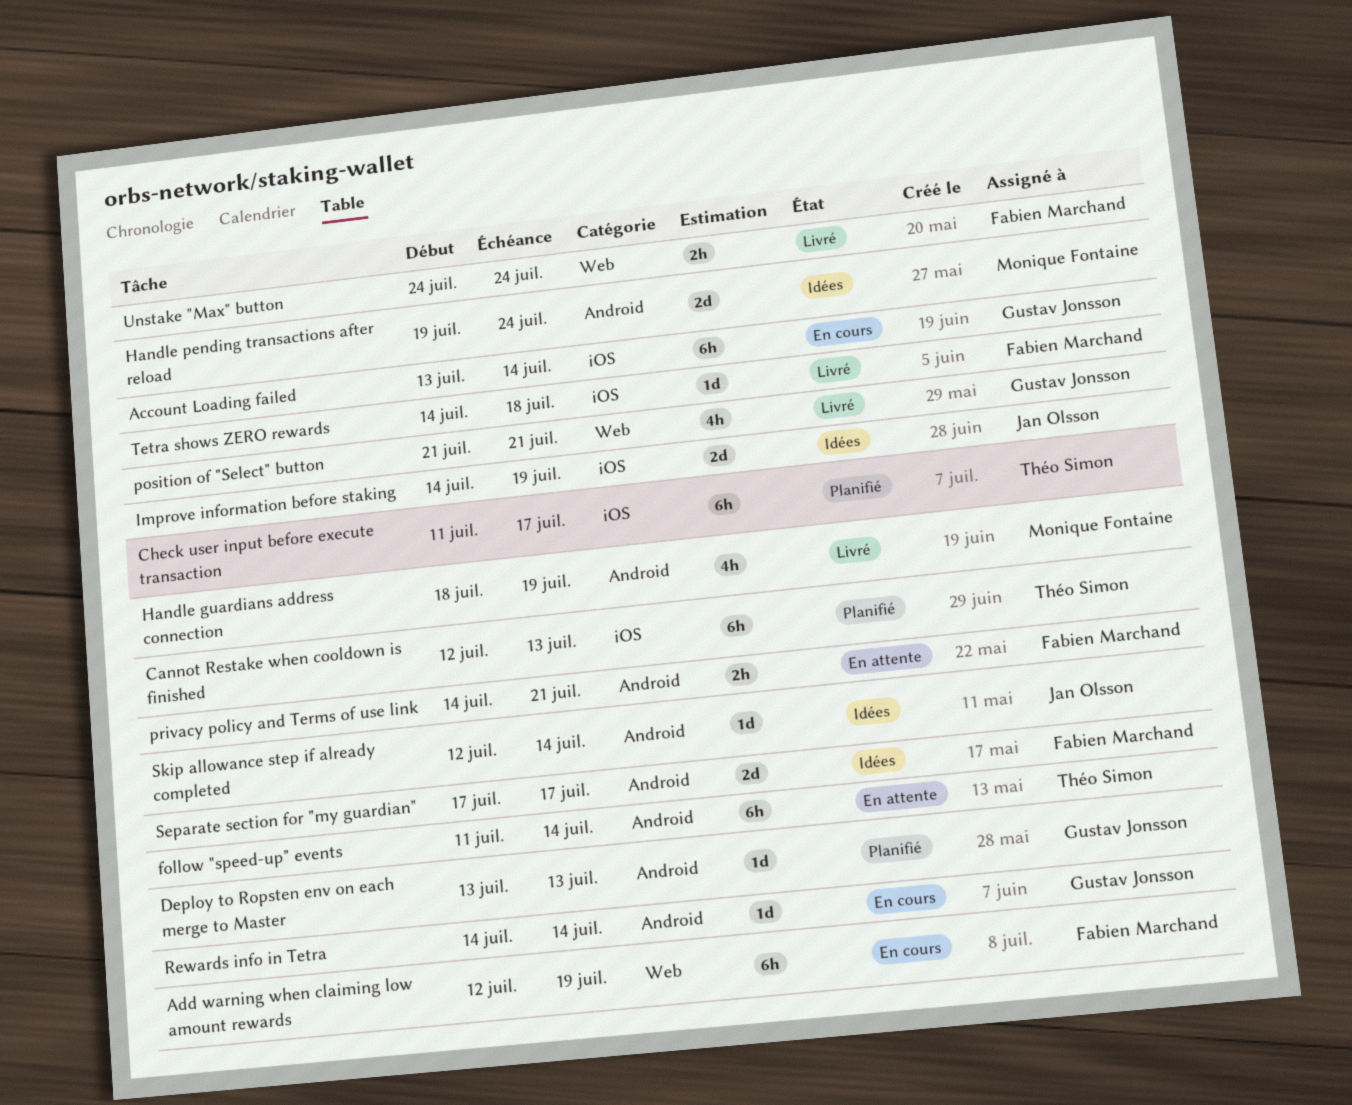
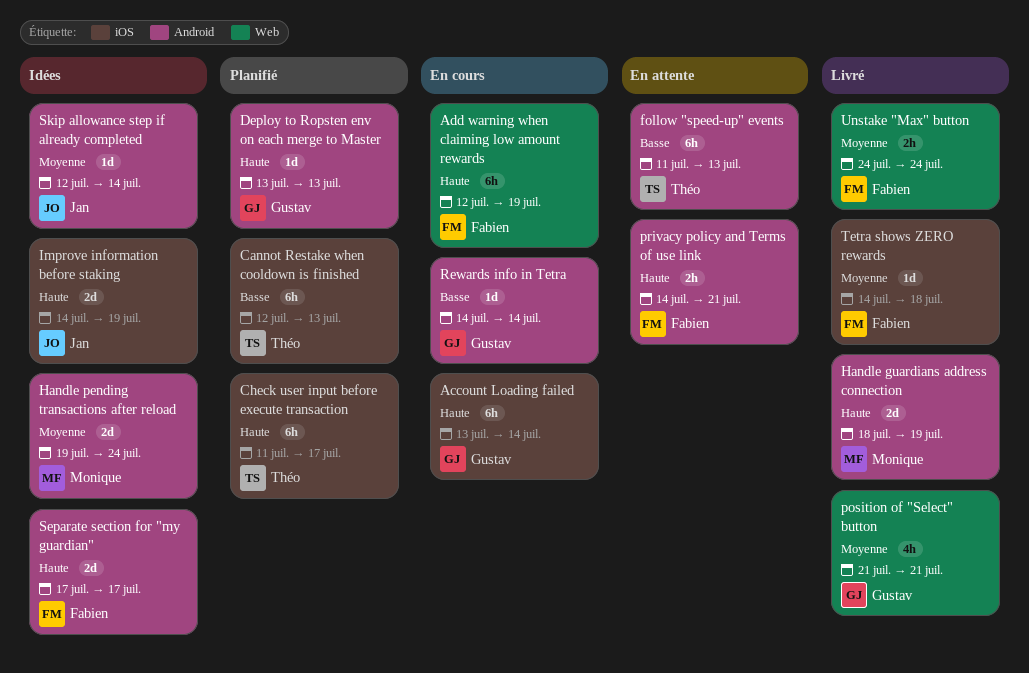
follow "speed-up" events, due: Jul 14 -> Jul 13
Handle guardians address connection, estimate: 4h -> 2d

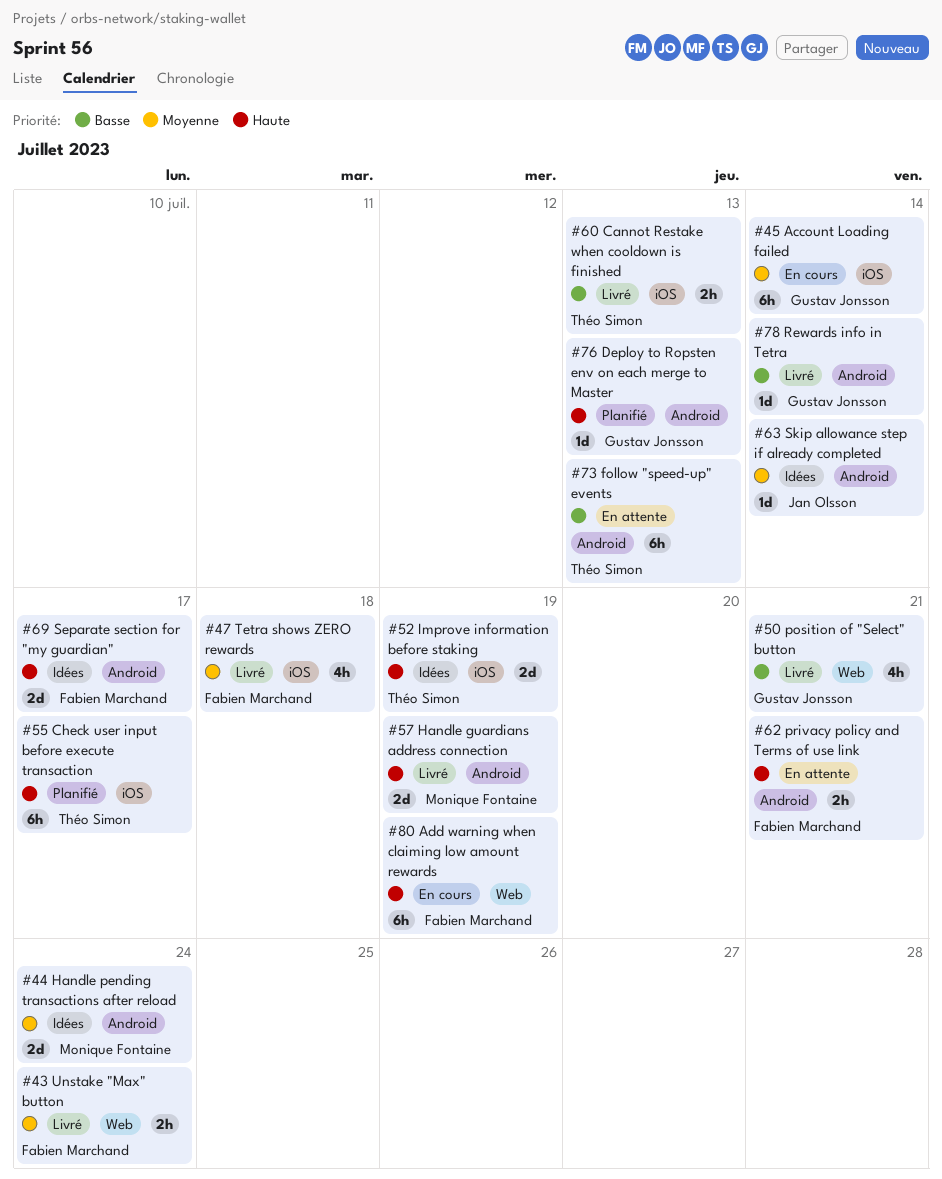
Account Loading failed, priority: Haute -> Moyenne
Cannot Restake when cooldown is finished, status: Planifié -> Livré
Cannot Restake when cooldown is finished, estimate: 6h -> 2h
Improve information before staking, owner: Jan Olsson -> Théo Simon
position of "Select" button, priority: Moyenne -> Basse
Rewards info in Tetra, status: En cours -> Livré
Tetra shows ZERO rewards, estimate: 1d -> 4h

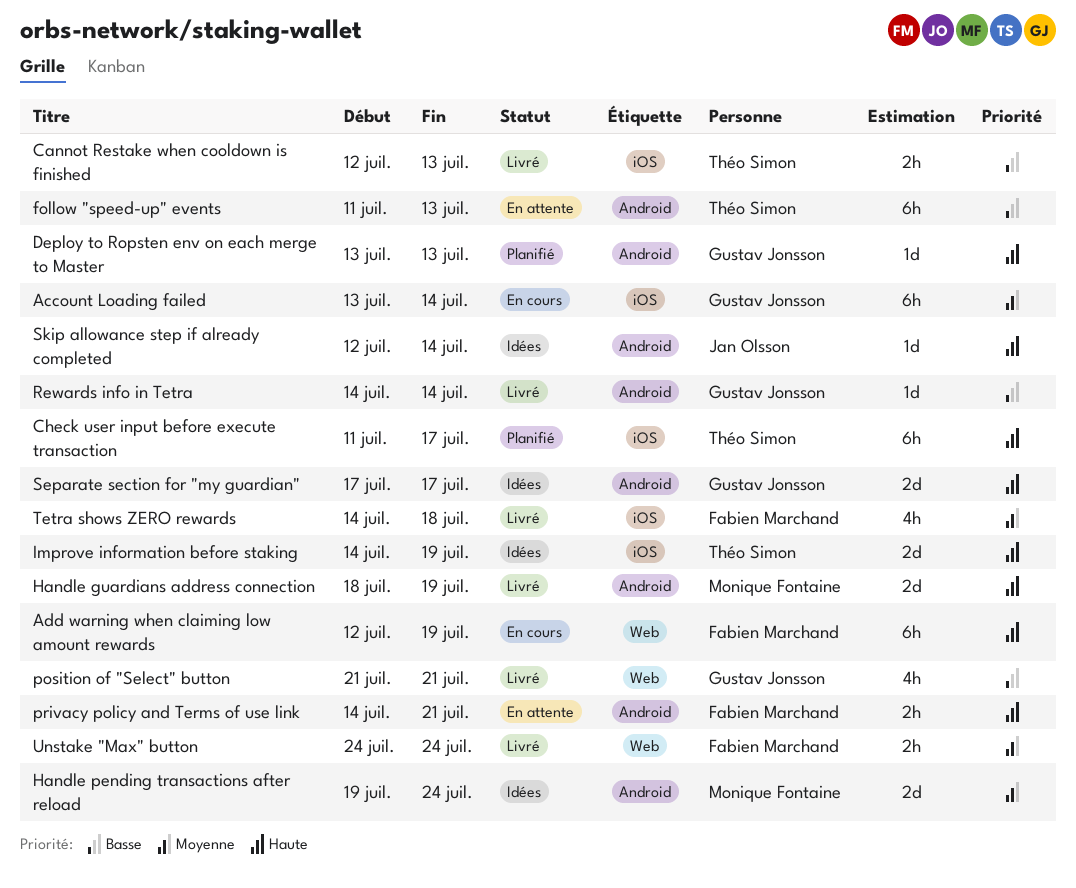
Separate section for "my guardian", owner: Fabien Marchand -> Gustav Jonsson
Skip allowance step if already completed, priority: Moyenne -> Haute

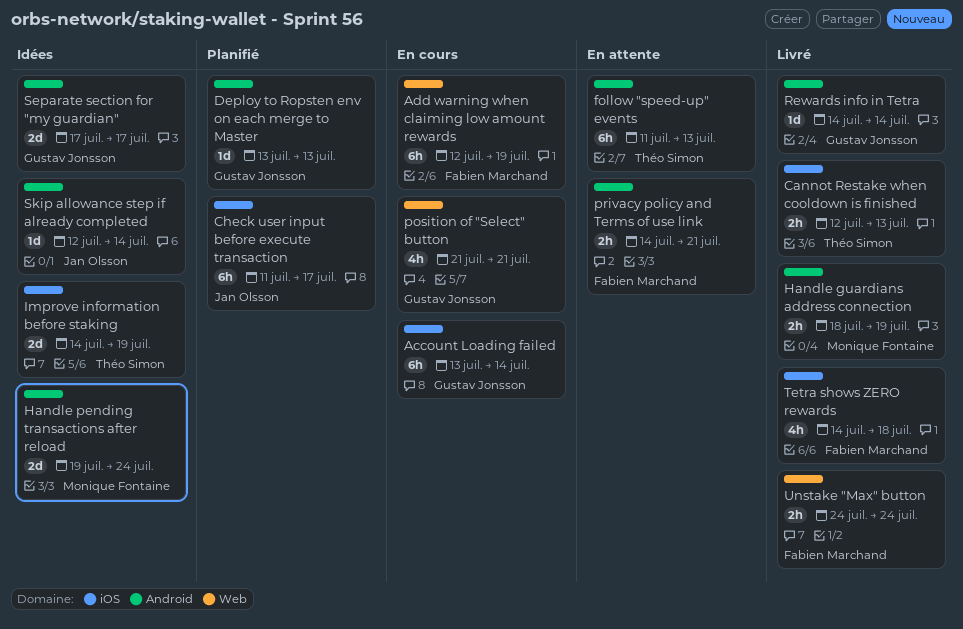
Check user input before execute transaction, owner: Théo Simon -> Jan Olsson
Handle guardians address connection, estimate: 2d -> 2h
position of "Select" button, status: Livré -> En cours

